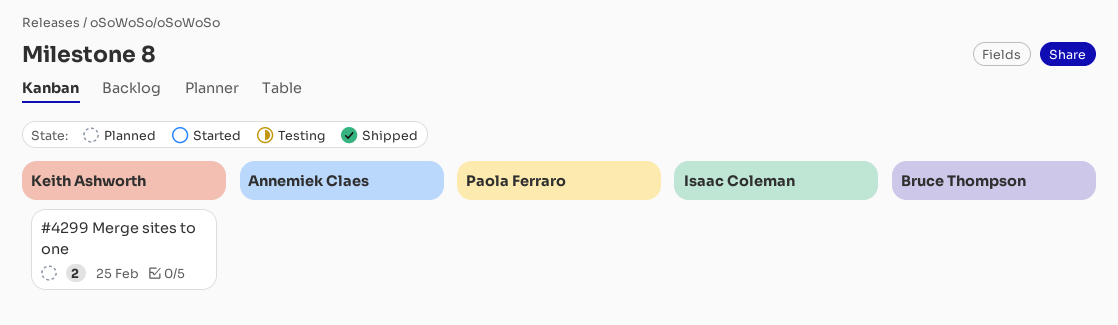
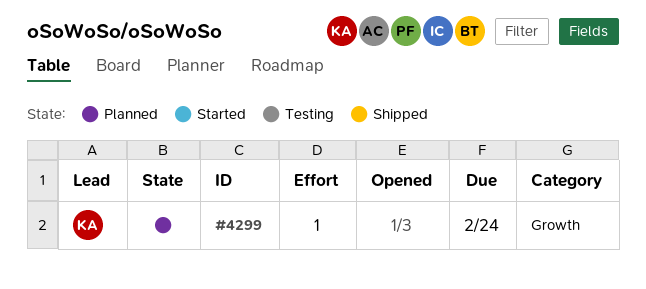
#4299, estimate: 2 -> 1
#4299, due: Feb 25 -> Feb 24

